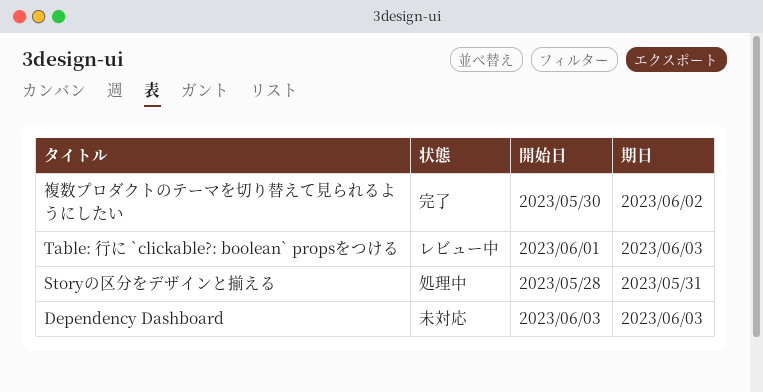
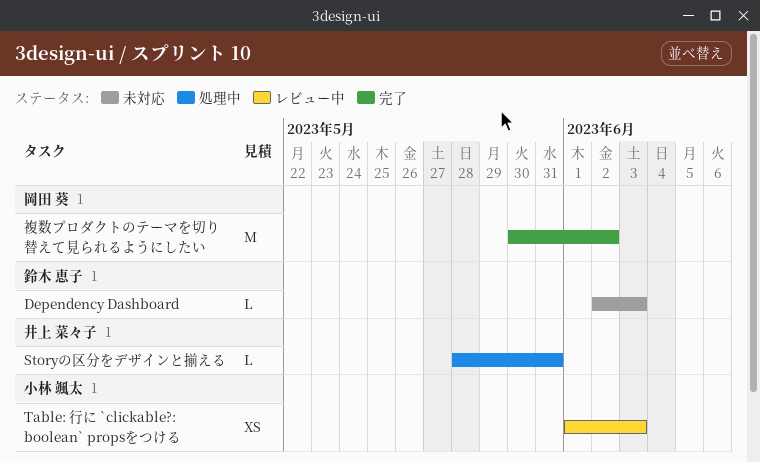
Dependency Dashboard, start: Jun 3 -> Jun 2

